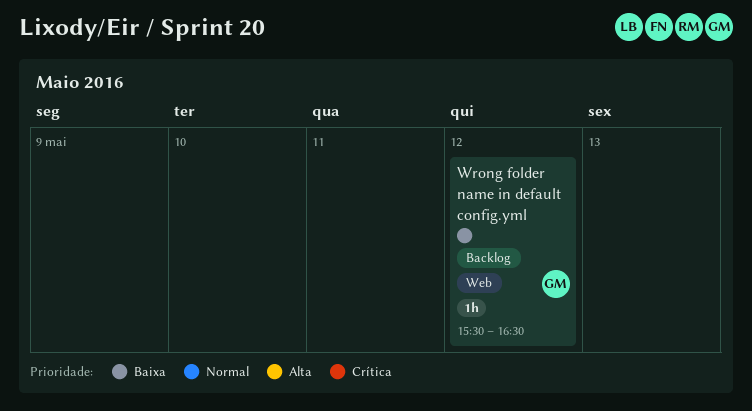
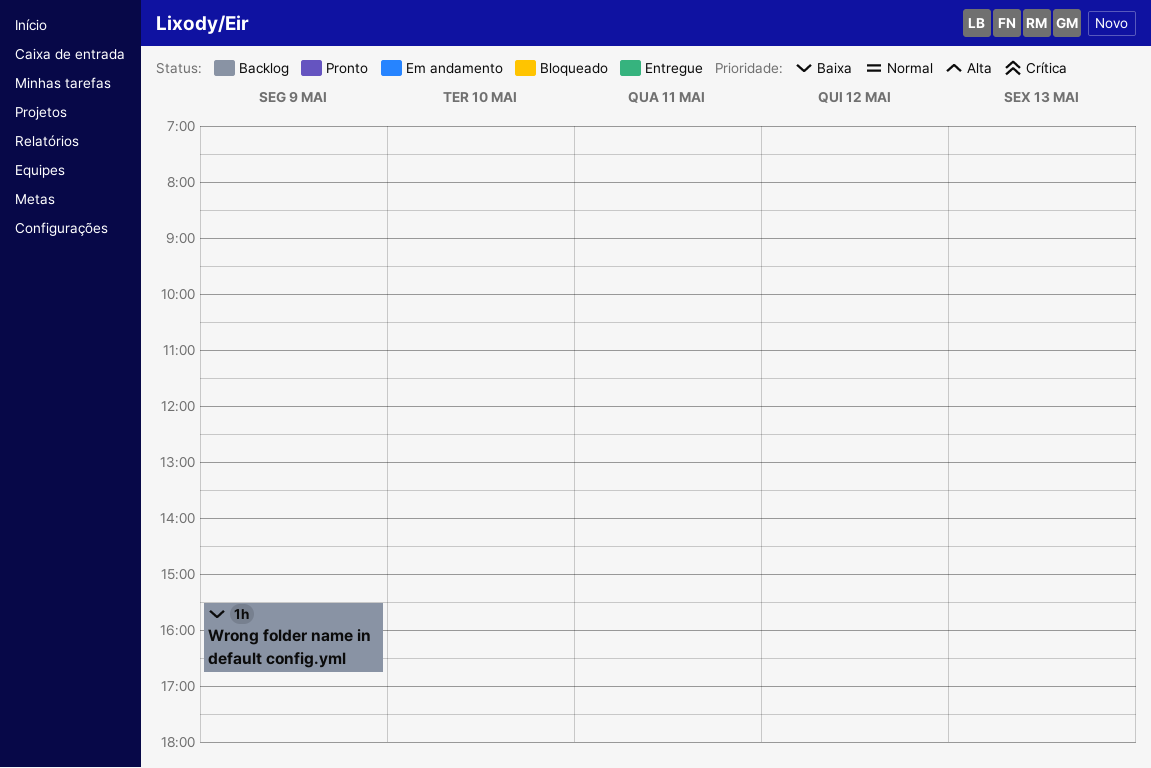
Wrong folder name in default config.yml, day: May 12 -> May 9
Wrong folder name in default config.yml, ends: 16:30 -> 16:45

